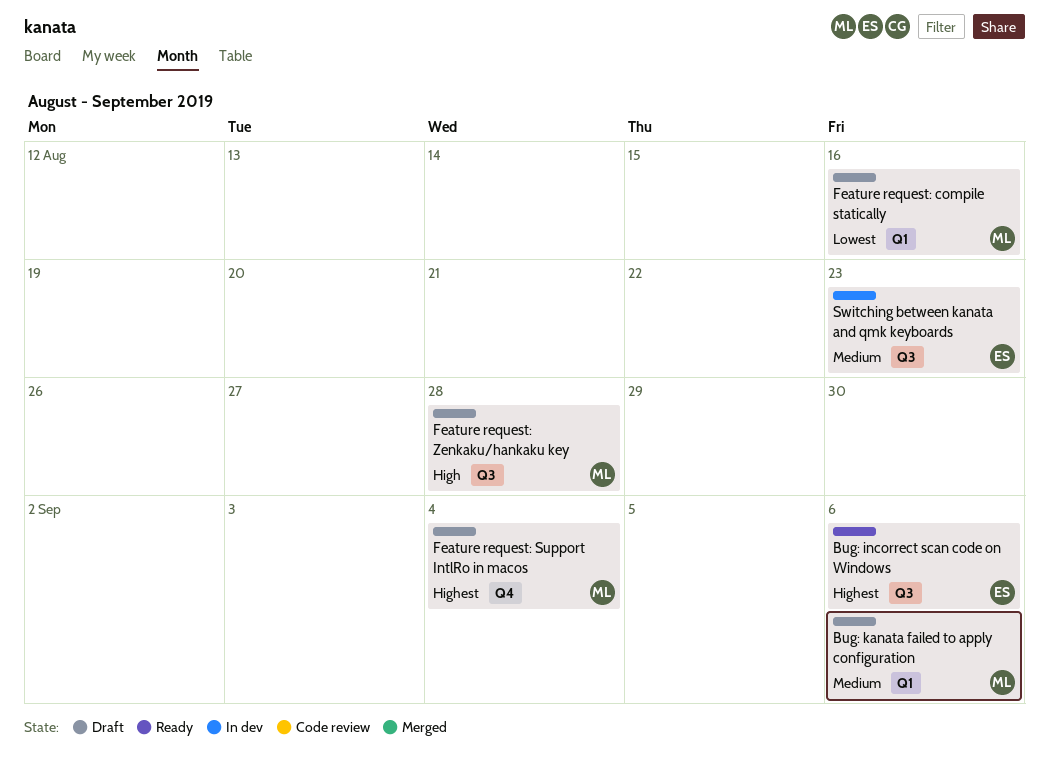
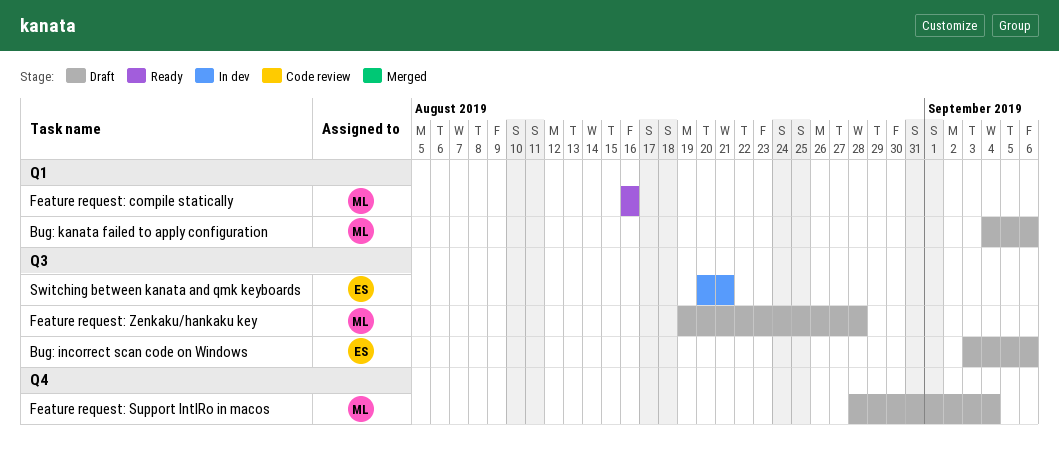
Bug: incorrect scan code on Windows, status: Ready -> Draft
Feature request: compile statically, status: Draft -> Ready
Switching between kanata and qmk keyboards, due: Aug 23 -> Aug 21

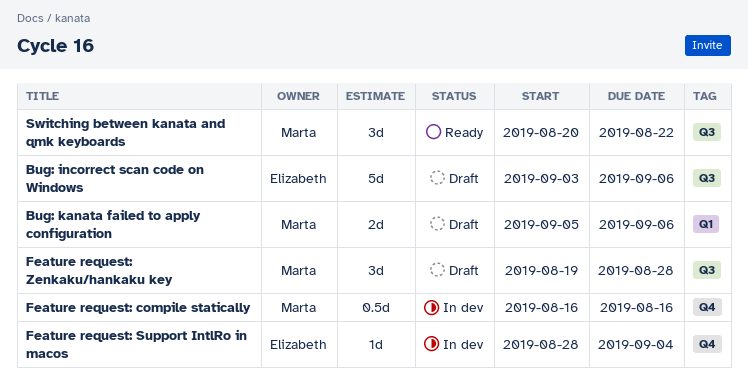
Bug: kanata failed to apply configuration, start: Sep 4 -> Sep 5
Feature request: compile statically, status: Ready -> In dev
Feature request: compile statically, label: Q1 -> Q4
Feature request: Support IntlRo in macos, status: Draft -> In dev
Feature request: Support IntlRo in macos, owner: Marta -> Elizabeth
Switching between kanata and qmk keyboards, status: In dev -> Ready
Switching between kanata and qmk keyboards, owner: Elizabeth -> Marta
Switching between kanata and qmk keyboards, due: Aug 21 -> Aug 22

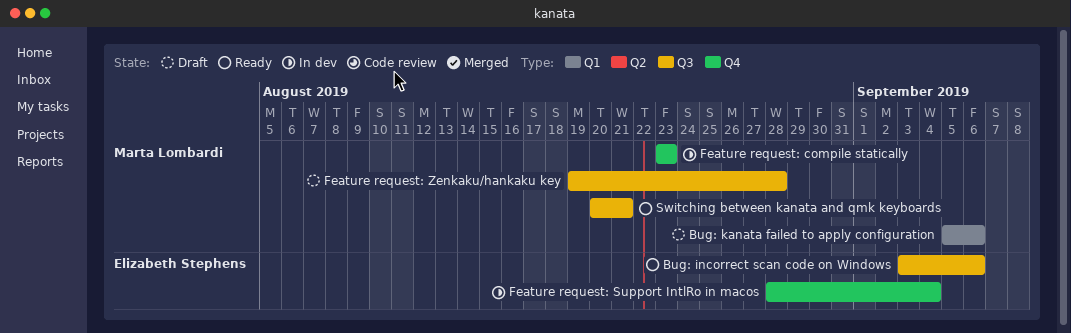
Bug: incorrect scan code on Windows, status: Draft -> Ready
Feature request: compile statically, start: Aug 16 -> Aug 23
Feature request: compile statically, due: Aug 16 -> Aug 23
Switching between kanata and qmk keyboards, due: Aug 22 -> Aug 21

